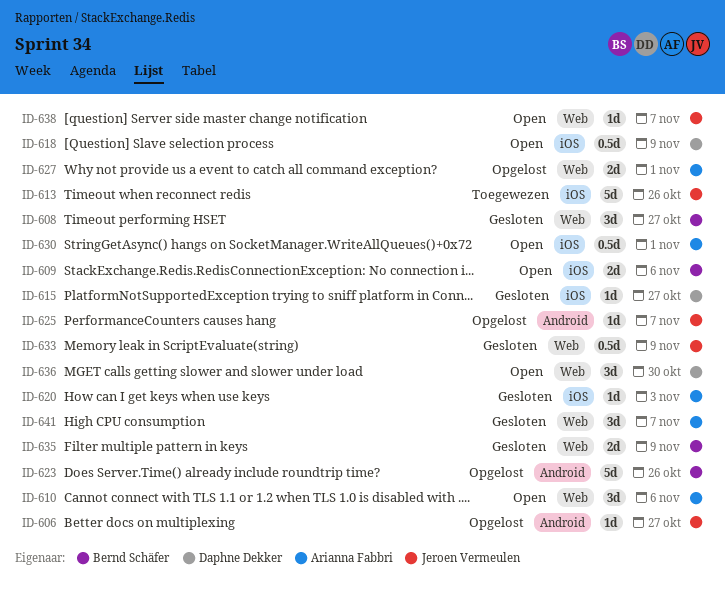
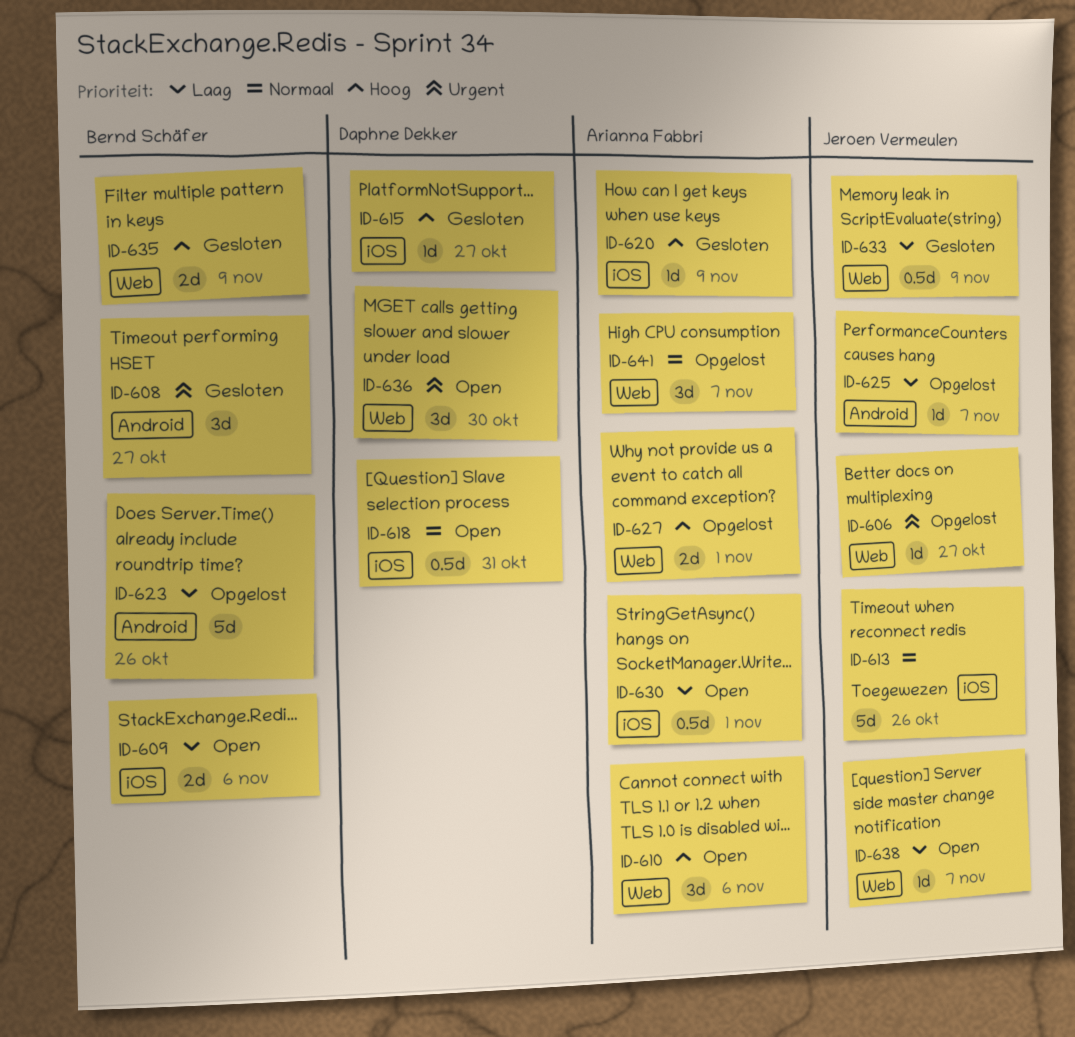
ID-606, label: Android -> Web
ID-608, label: Web -> Android
ID-618, due: Nov 9 -> Oct 31
ID-620, due: Nov 3 -> Nov 9
ID-641, status: Gesloten -> Opgelost

